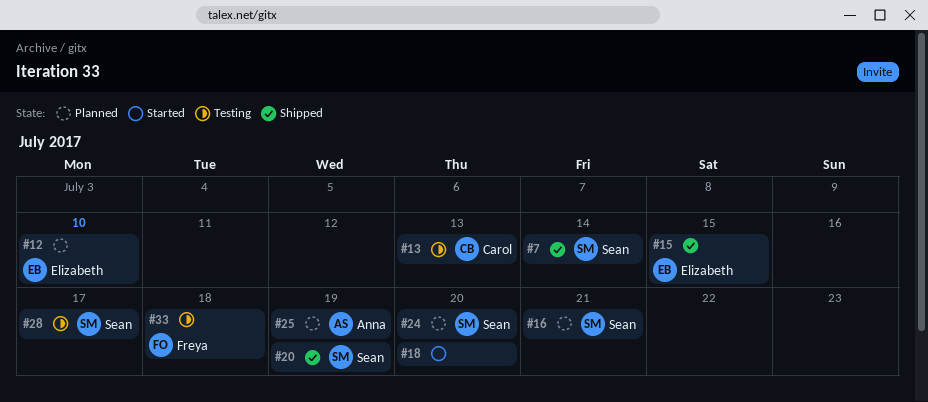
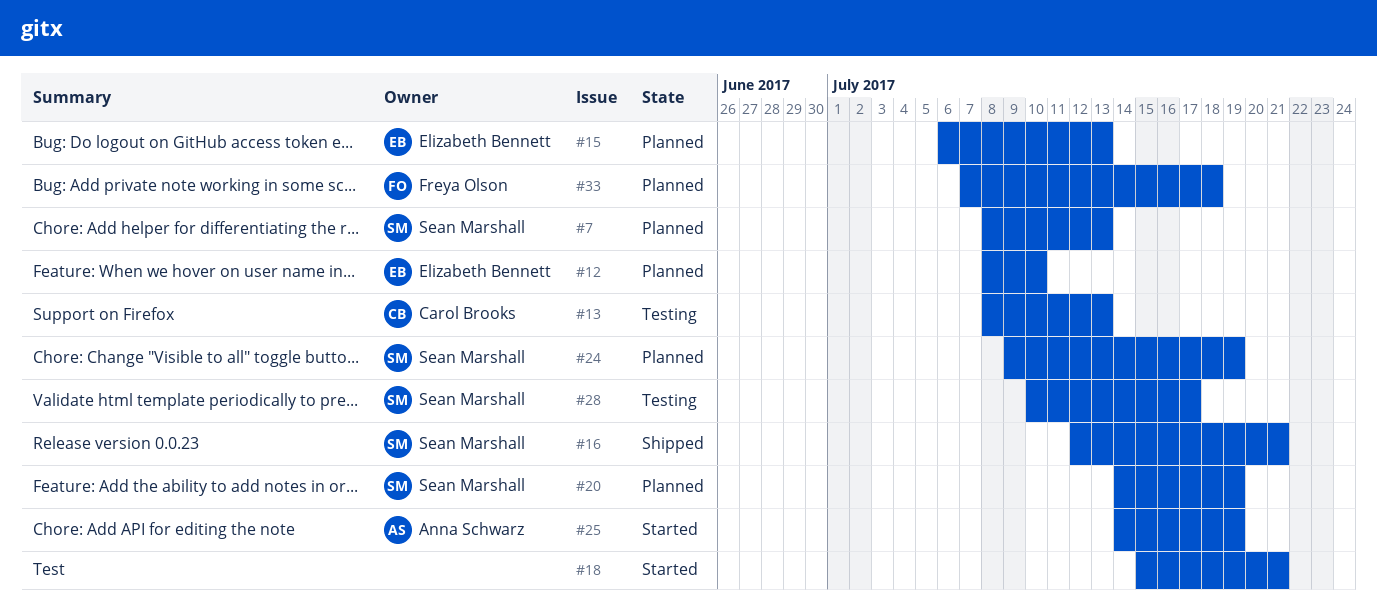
#7, status: Shipped -> Planned
#7, due: Jul 14 -> Jul 13
#15, status: Shipped -> Planned
#15, due: Jul 15 -> Jul 13
#16, status: Planned -> Shipped
#18, due: Jul 20 -> Jul 21
#20, status: Shipped -> Planned
#24, due: Jul 20 -> Jul 19
#25, status: Planned -> Started
#33, status: Testing -> Planned

